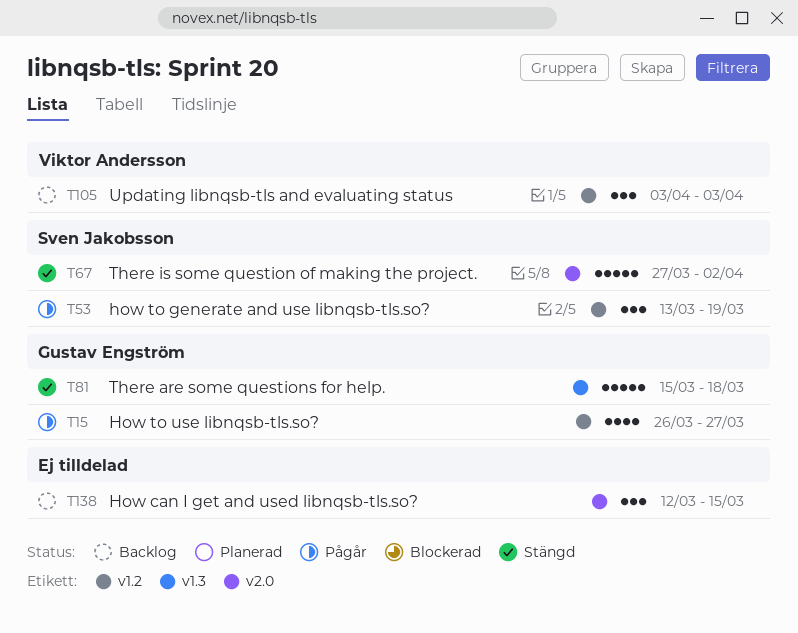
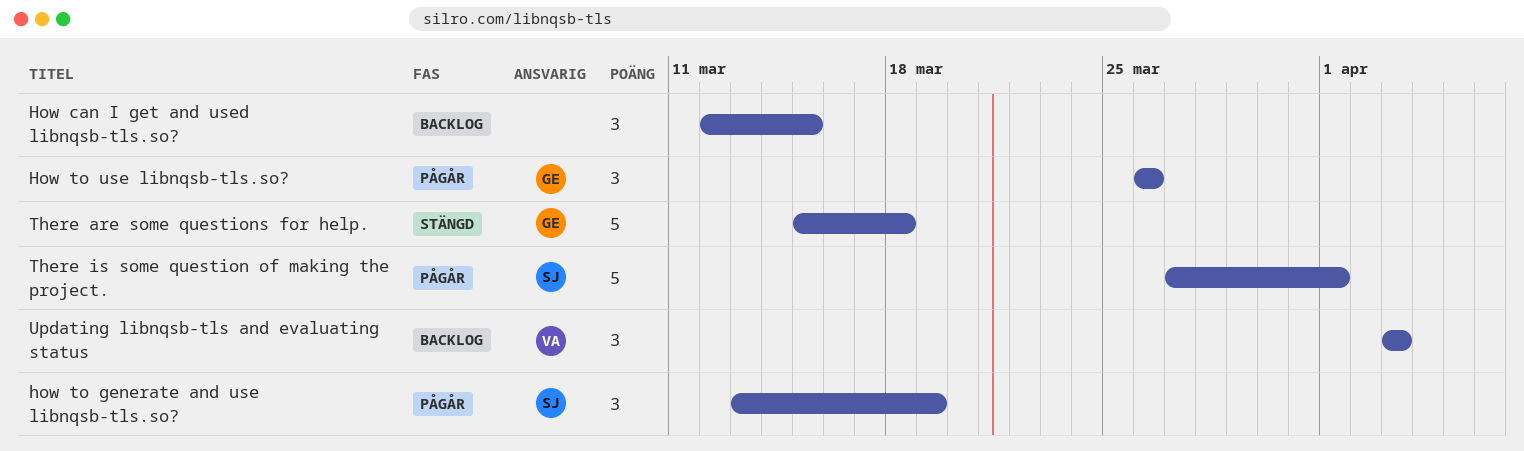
How to use libnqsb-tls.so?, estimate: 4 -> 3
How to use libnqsb-tls.so?, due: Mar 27 -> Mar 26
There is some question of making the project., status: Stängd -> Pågår
There is some question of making the project., due: Apr 2 -> Apr 1

